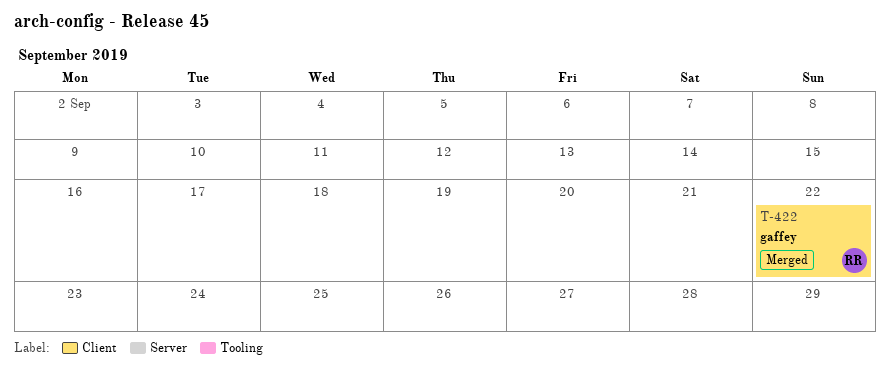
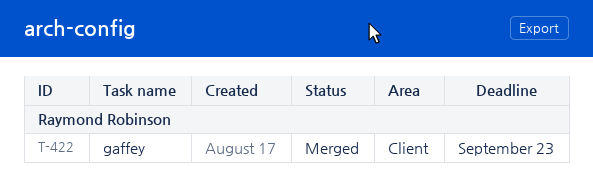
T-422, due: Sep 22 -> Sep 23

